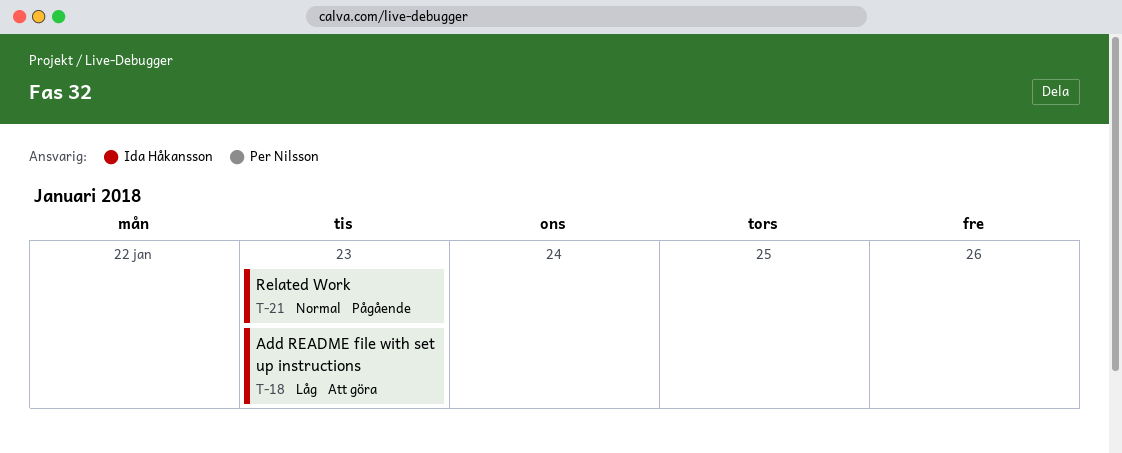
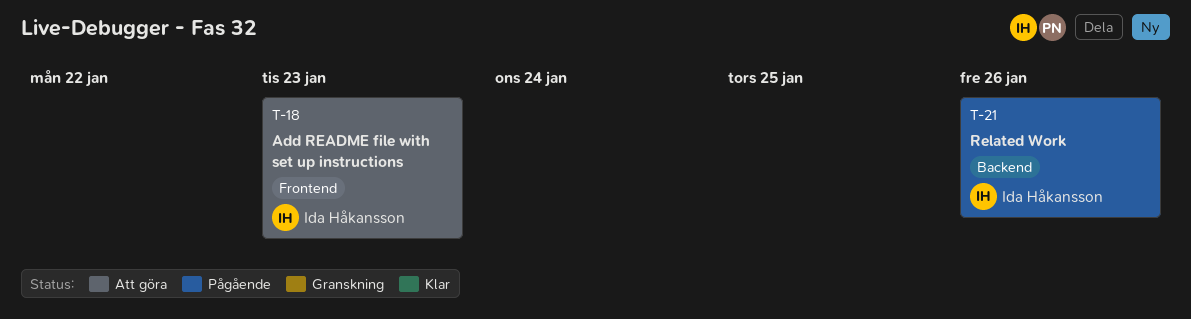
T-21, due: Jan 23 -> Jan 26

